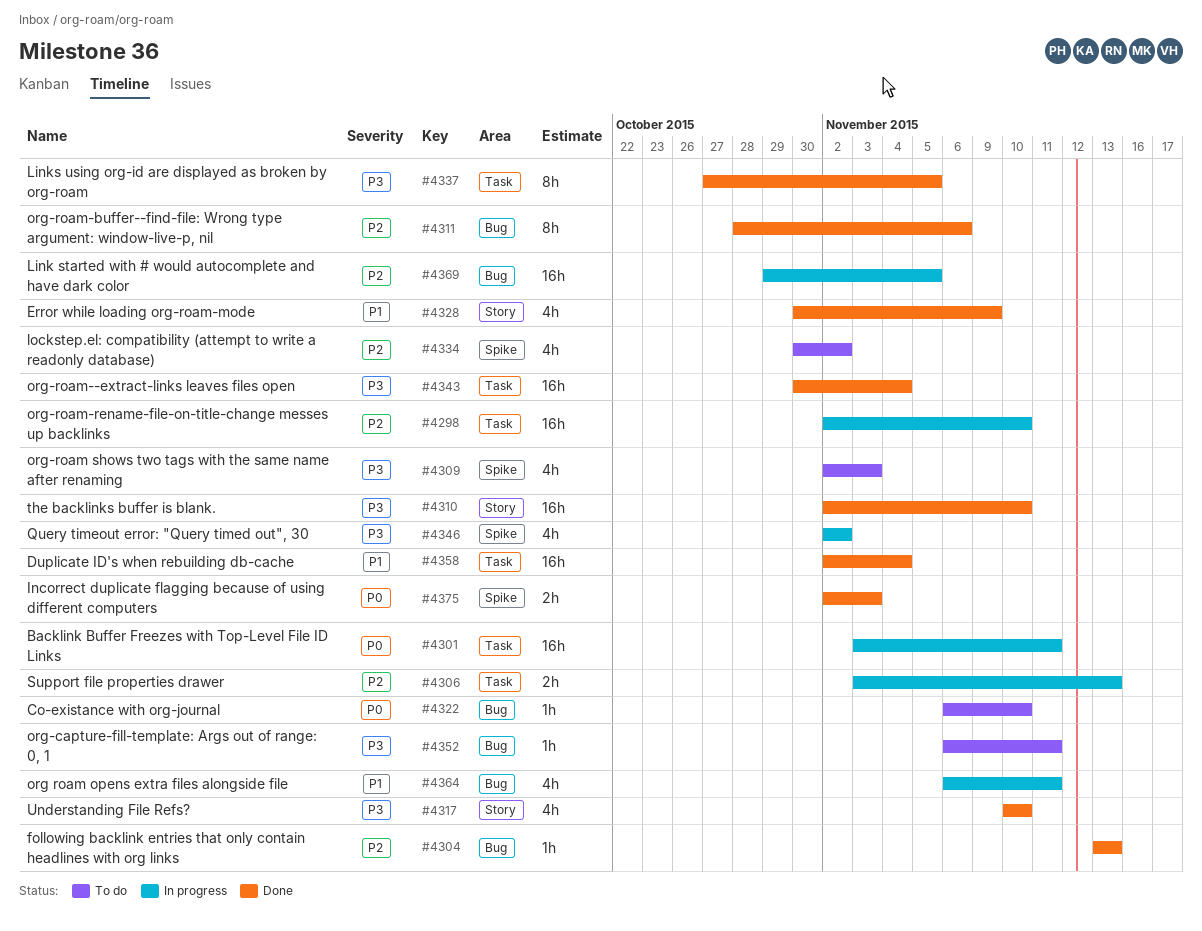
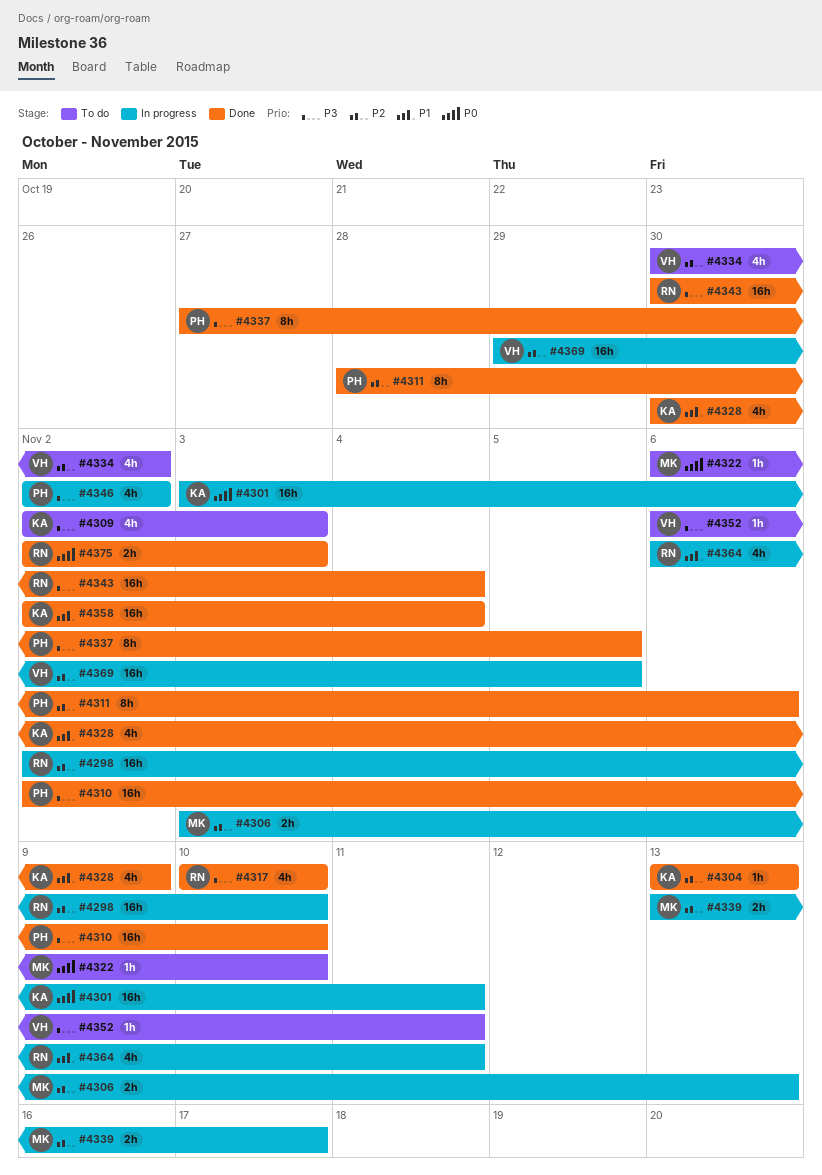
#4339: none -> present

